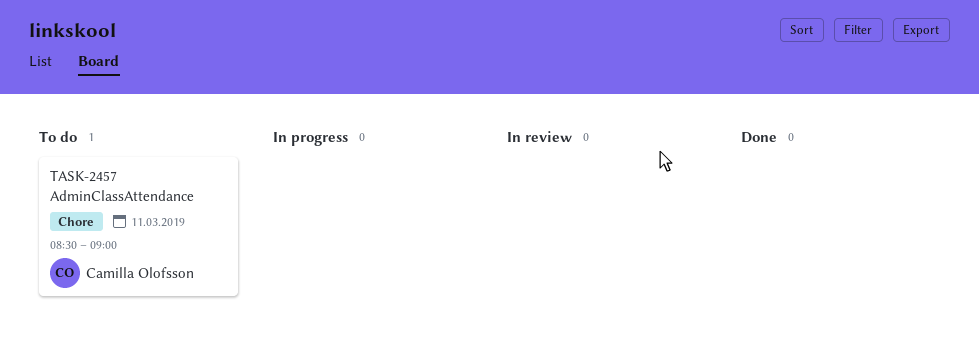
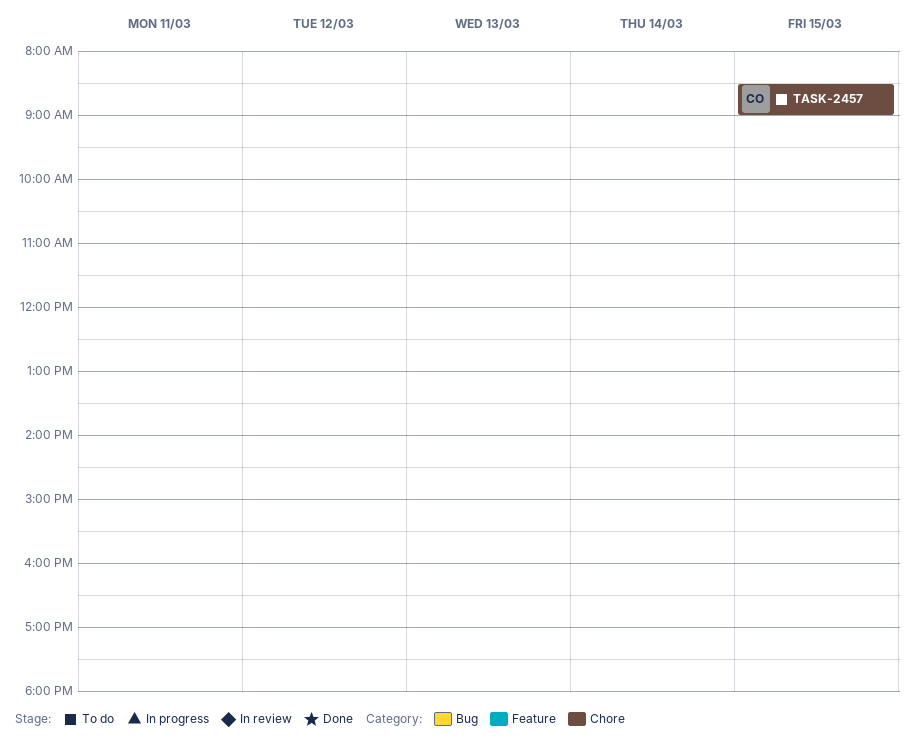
TASK-2457, day: Mar 11 -> Mar 15

